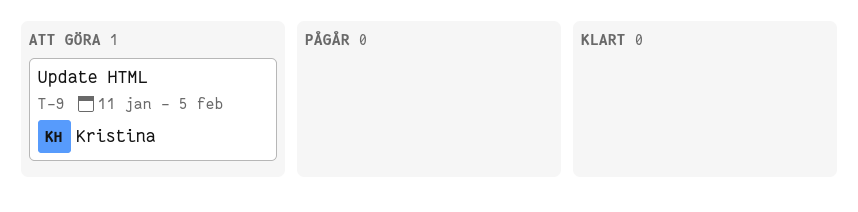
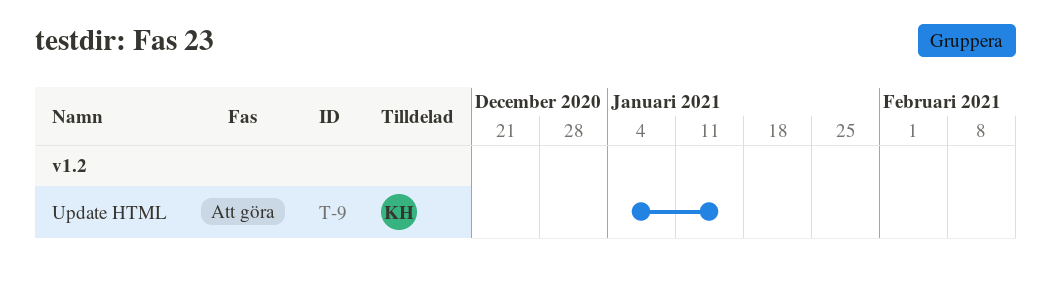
T-9, start: Jan 11 -> Jan 4
T-9, due: Feb 5 -> Jan 15

